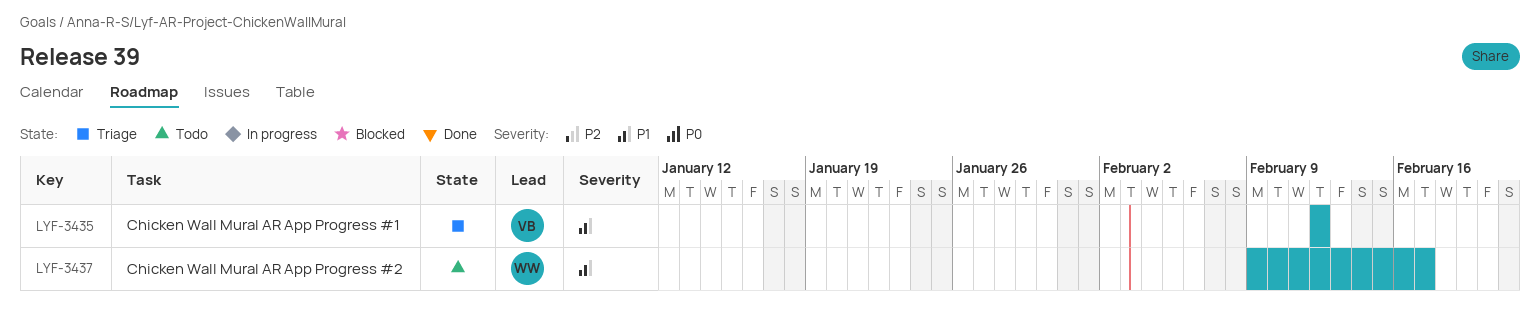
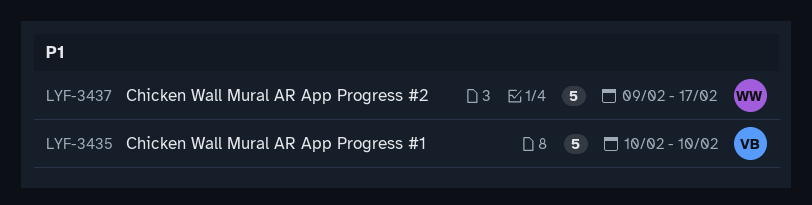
LYF-3435, start: Feb 12 -> Feb 10
LYF-3435, due: Feb 12 -> Feb 10

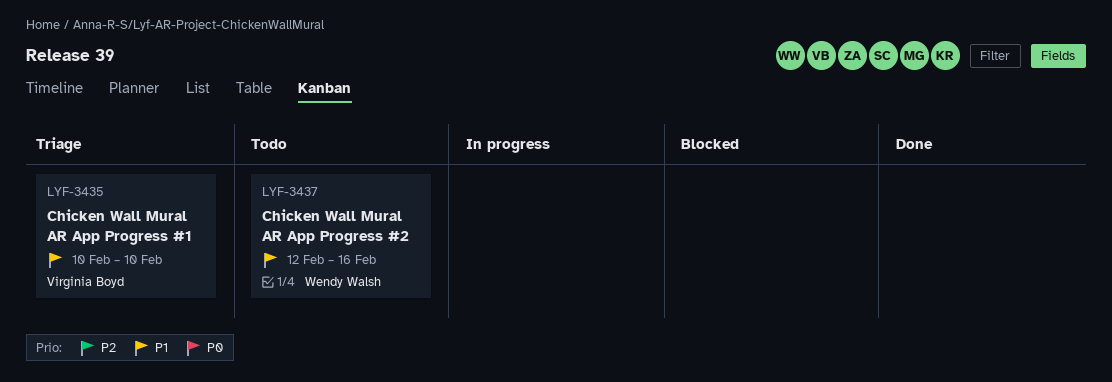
LYF-3437, start: Feb 9 -> Feb 12
LYF-3437, due: Feb 17 -> Feb 16

